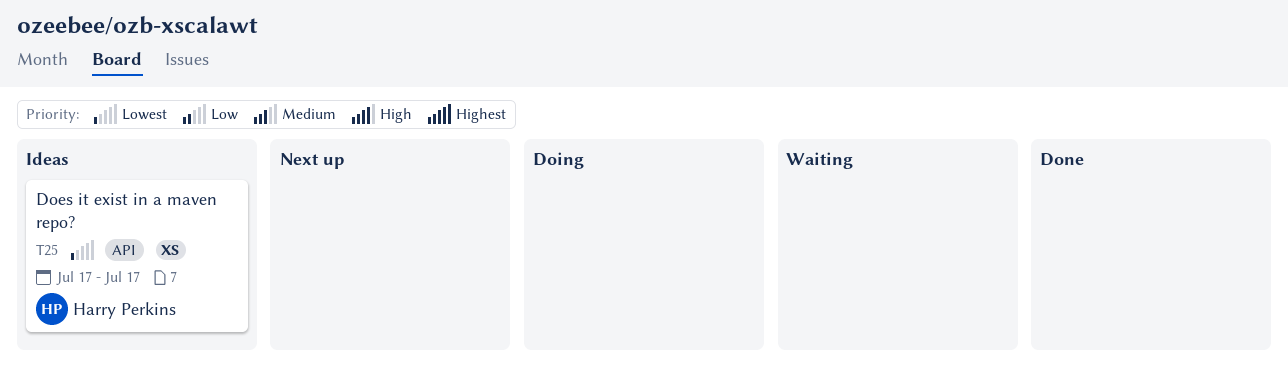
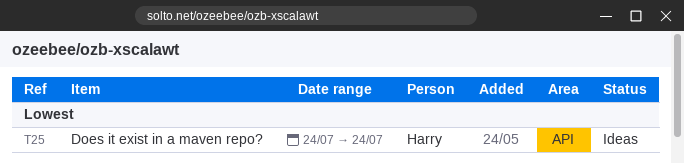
T25, start: Jul 17 -> Jul 24
T25, due: Jul 17 -> Jul 24

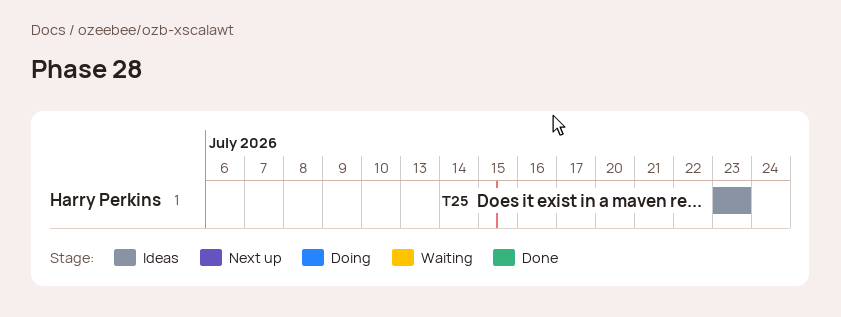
T25, start: Jul 24 -> Jul 23
T25, due: Jul 24 -> Jul 23

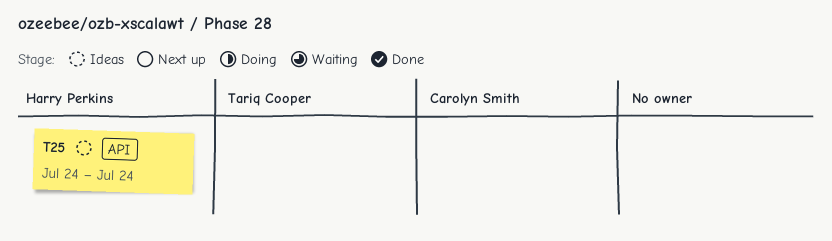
T25, start: Jul 23 -> Jul 24
T25, due: Jul 23 -> Jul 24

